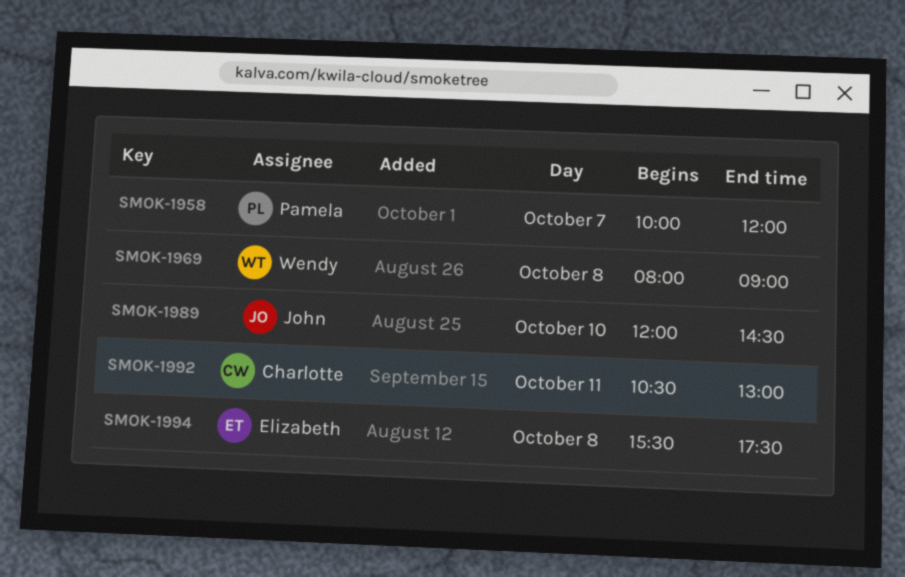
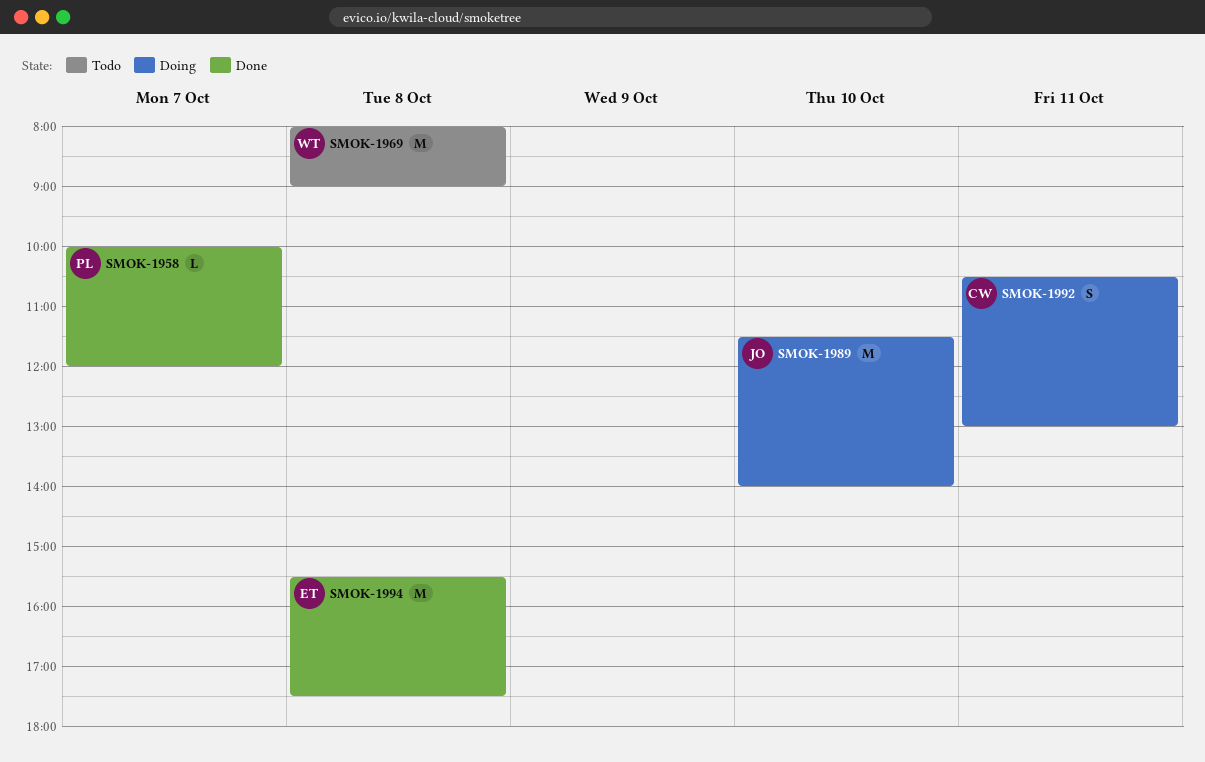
SMOK-1989, begins: 12:00 -> 11:30
SMOK-1989, ends: 14:30 -> 14:00

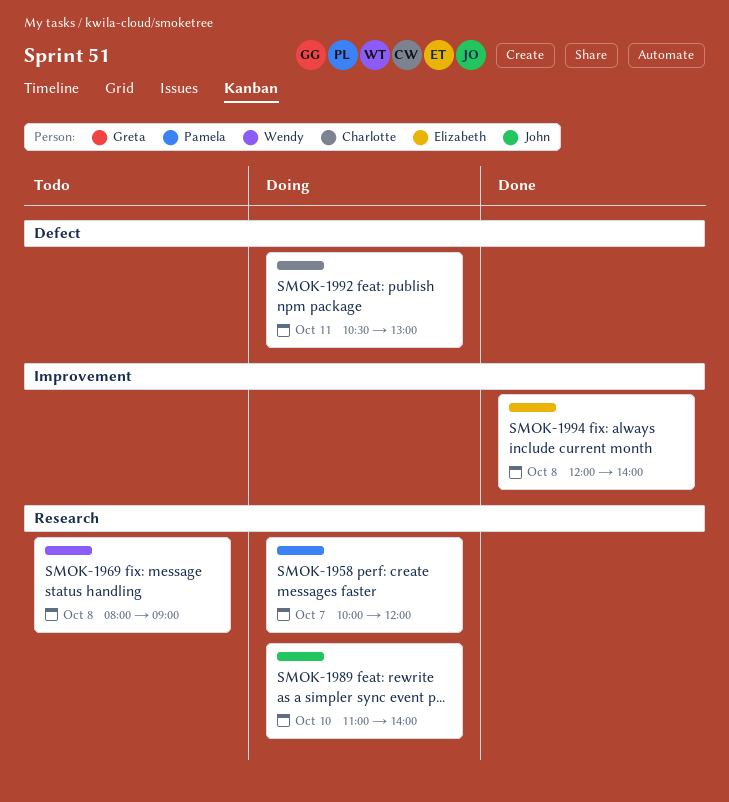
SMOK-1958, status: Done -> Doing
SMOK-1989, begins: 11:30 -> 11:00
SMOK-1994, begins: 15:30 -> 12:00
SMOK-1994, ends: 17:30 -> 14:00

